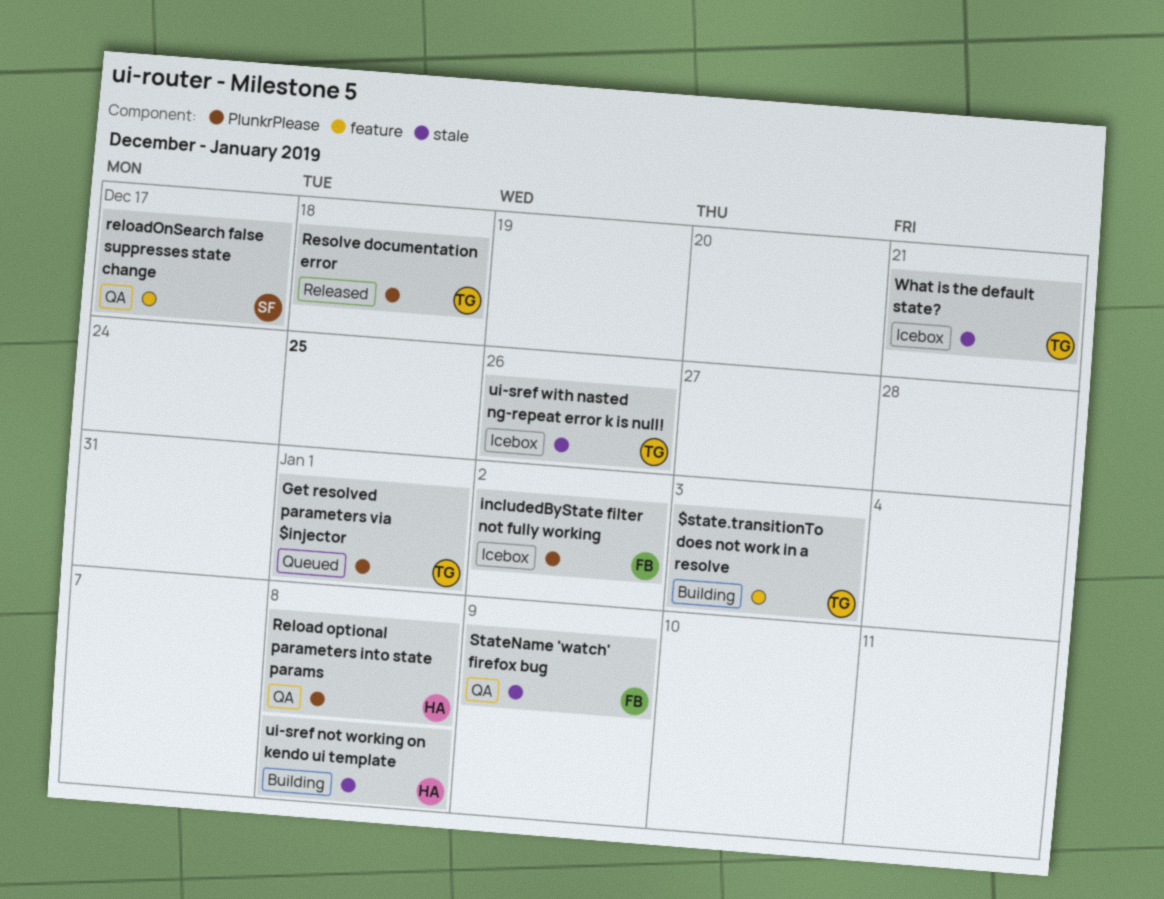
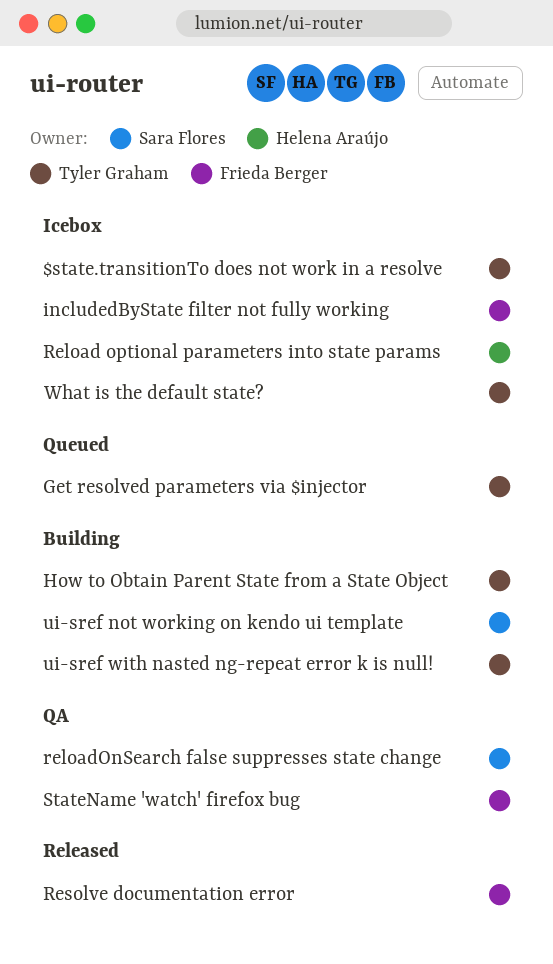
$state.transitionTo does not work in a resolve, status: Building -> Icebox
How to Obtain Parent State from a State Object: none -> present
Reload optional parameters into state params, status: QA -> Icebox
Resolve documentation error, owner: Tyler Graham -> Frieda Berger
ui-sref not working on kendo ui template, owner: Helena Araújo -> Sara Flores
ui-sref with nasted ng-repeat error k is null!, status: Icebox -> Building

